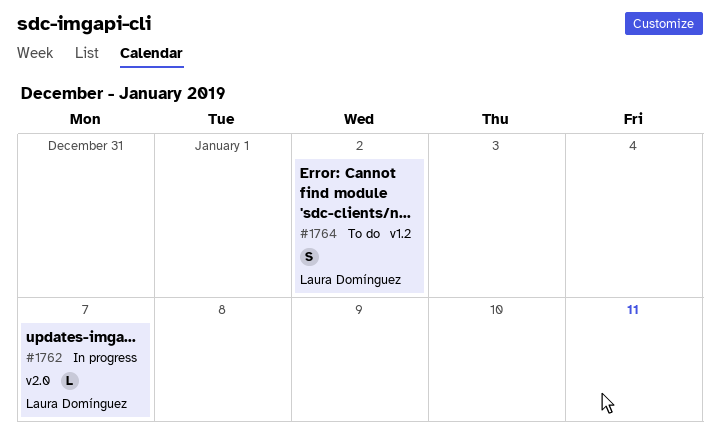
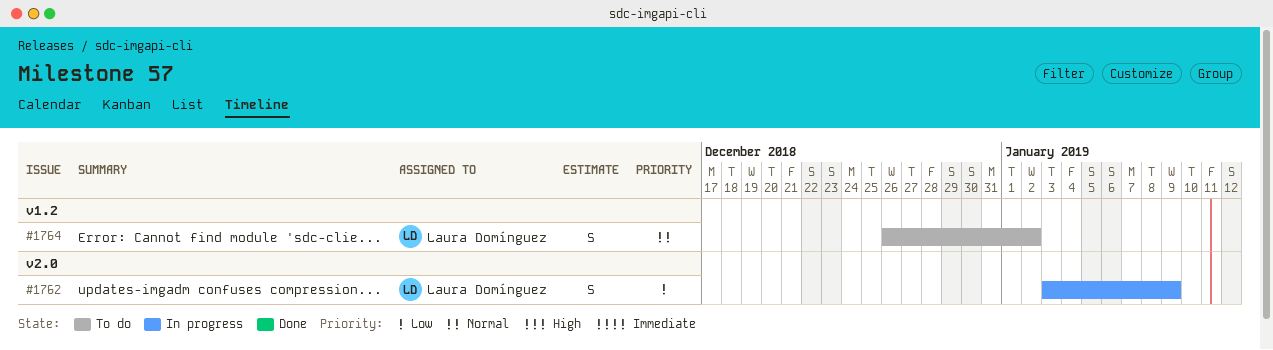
#1762, estimate: L -> S
#1762, due: Jan 7 -> Jan 9

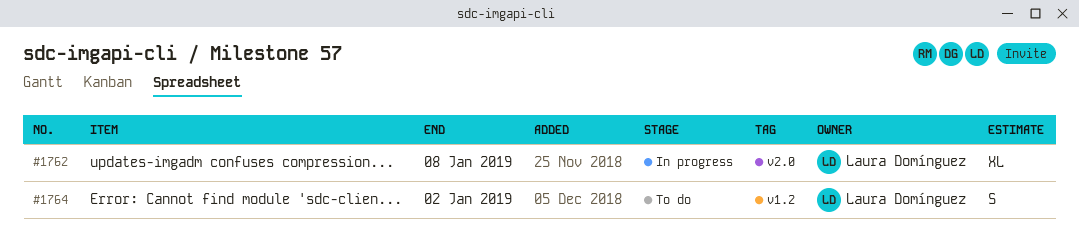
#1762, estimate: S -> XL
#1762, due: Jan 9 -> Jan 8

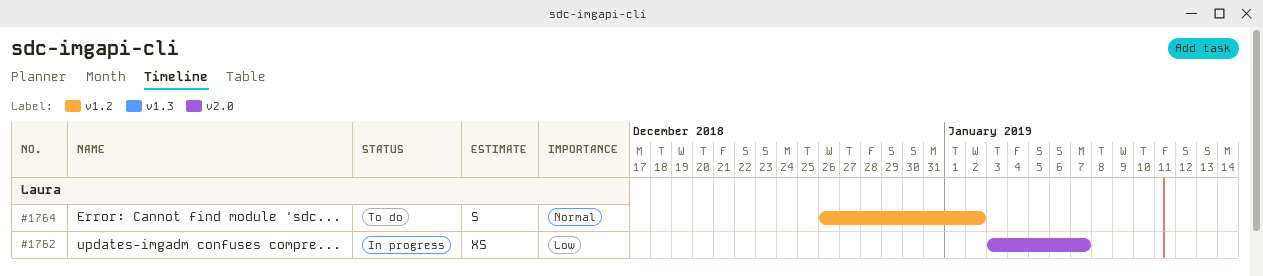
#1762, estimate: XL -> XS
#1762, due: Jan 8 -> Jan 7

